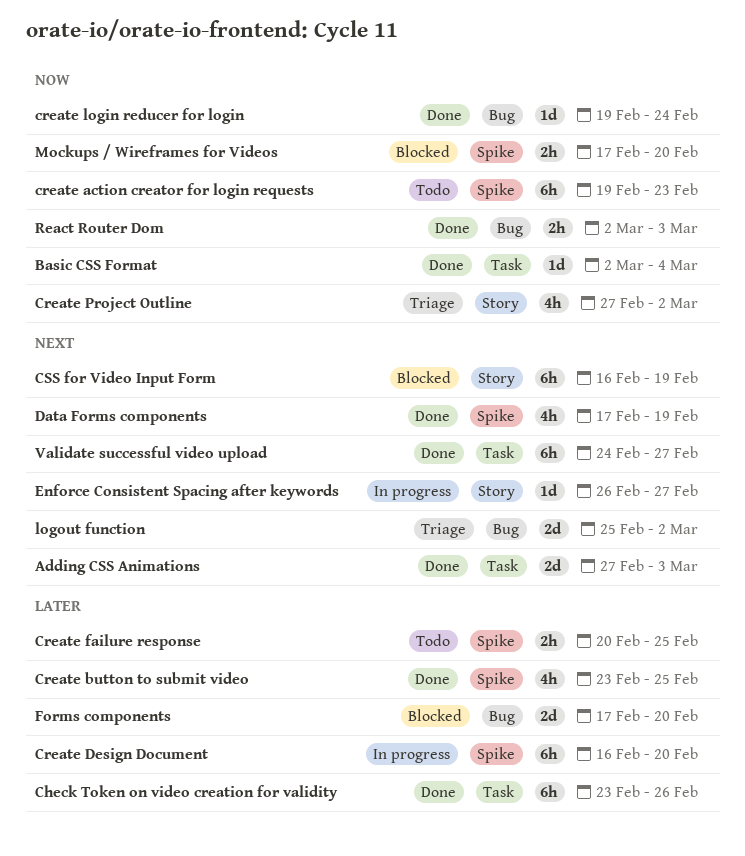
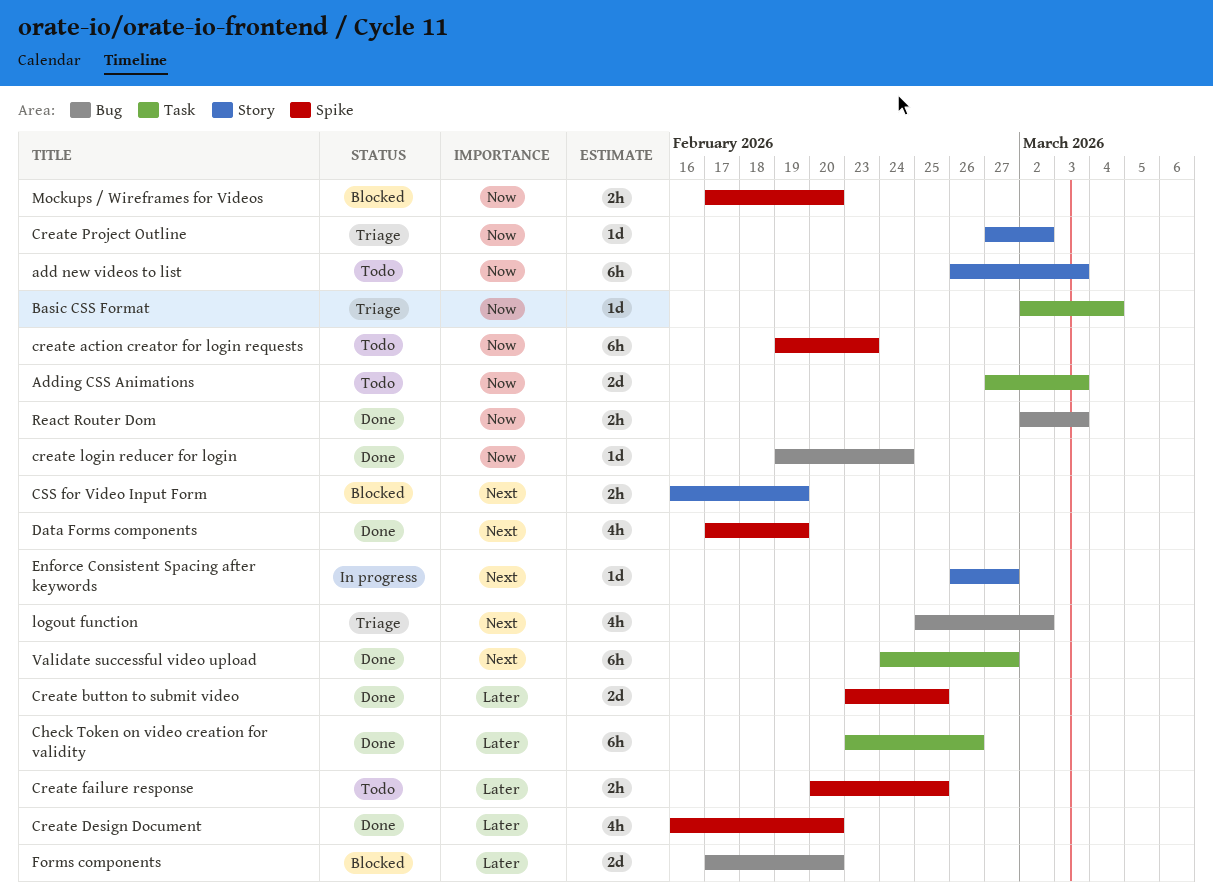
add new videos to list: none -> present
Adding CSS Animations, status: Done -> Todo
Adding CSS Animations, priority: Next -> Now
Basic CSS Format, status: Done -> Triage
Create button to submit video, estimate: 4h -> 2d
Create Design Document, status: In progress -> Done
Create Design Document, estimate: 6h -> 4h
Create Project Outline, estimate: 4h -> 1d
CSS for Video Input Form, estimate: 6h -> 2h
logout function, estimate: 2d -> 4h

